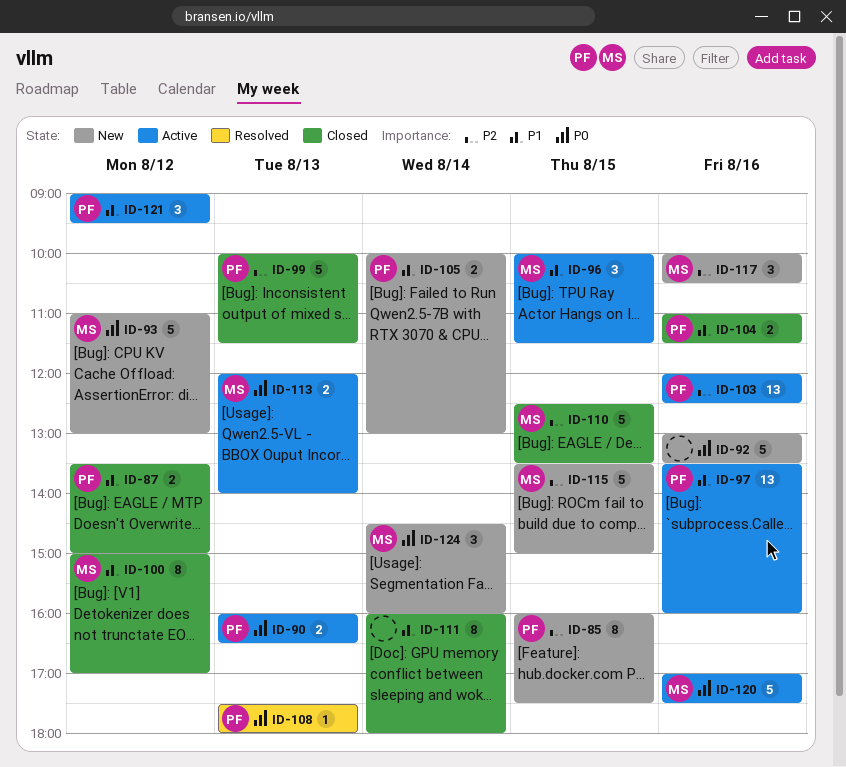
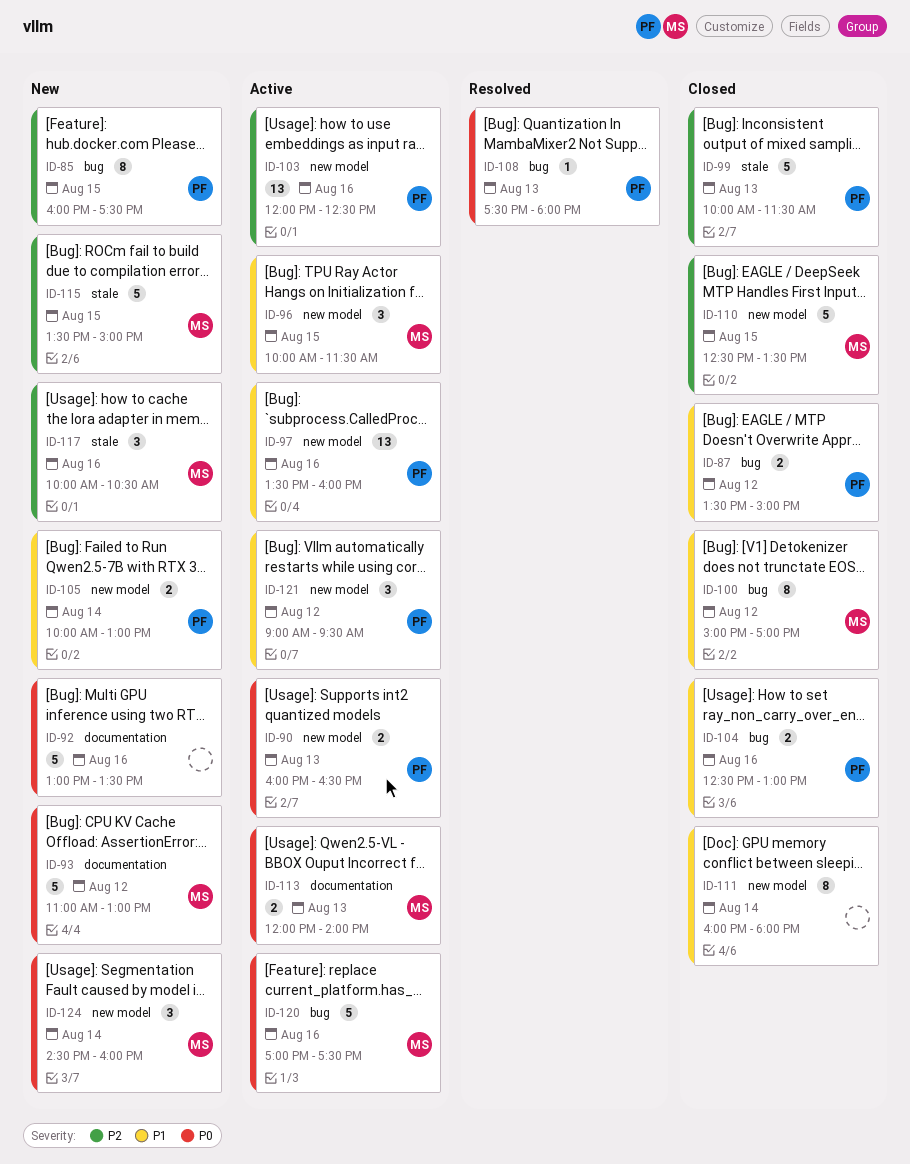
ID-104, begins: 11:00 -> 12:30
ID-104, ends: 11:30 -> 13:00

